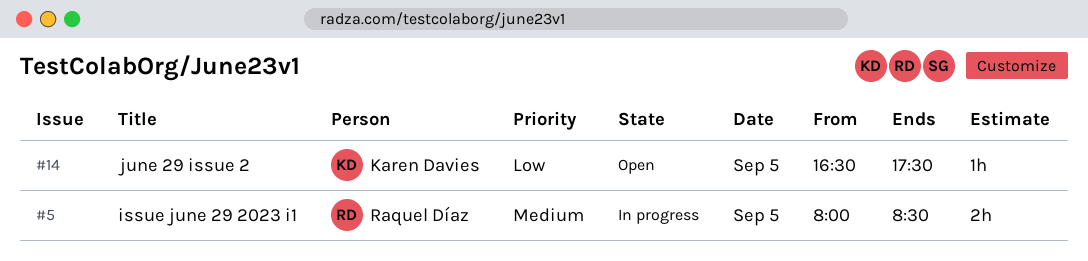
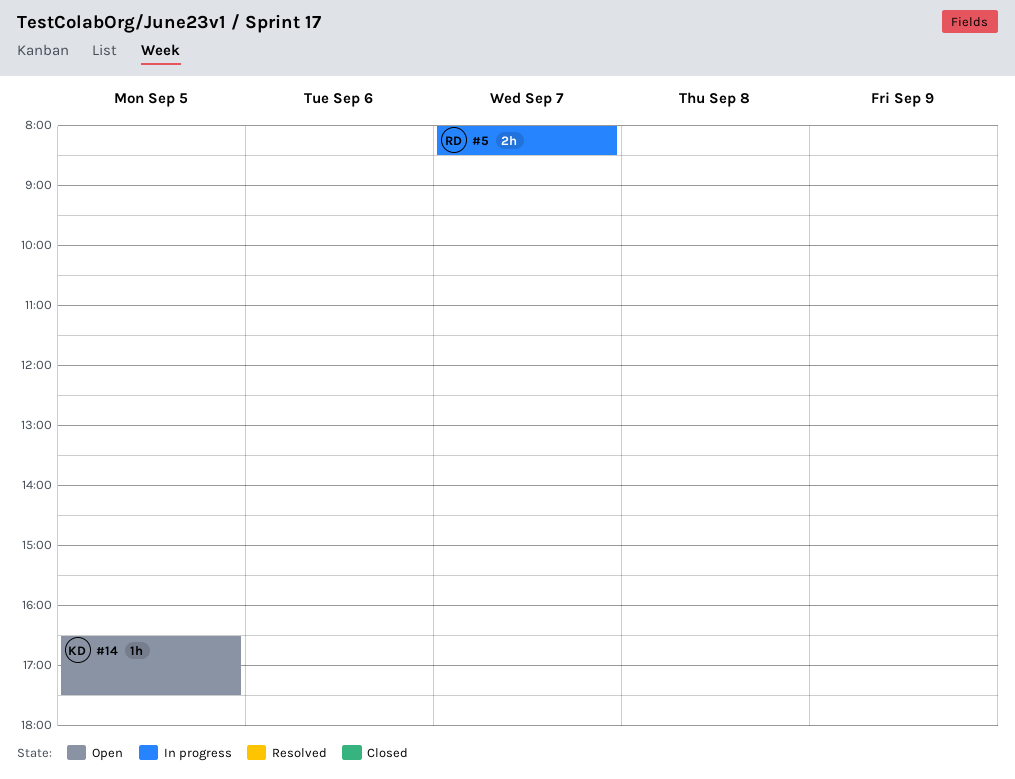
#5, day: Sep 5 -> Sep 7

